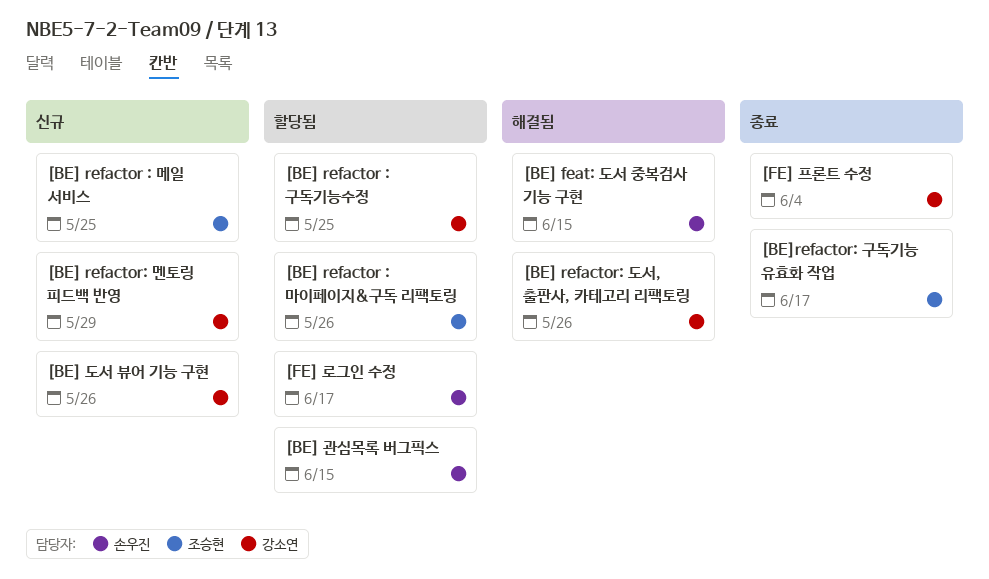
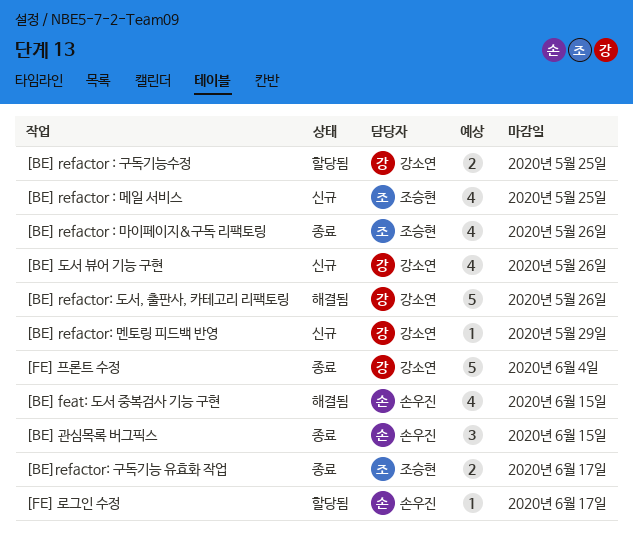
[BE] refactor : 마이페이지&구독 리팩토링, status: 할당됨 -> 종료
[BE] 관심목록 버그픽스, status: 할당됨 -> 종료

